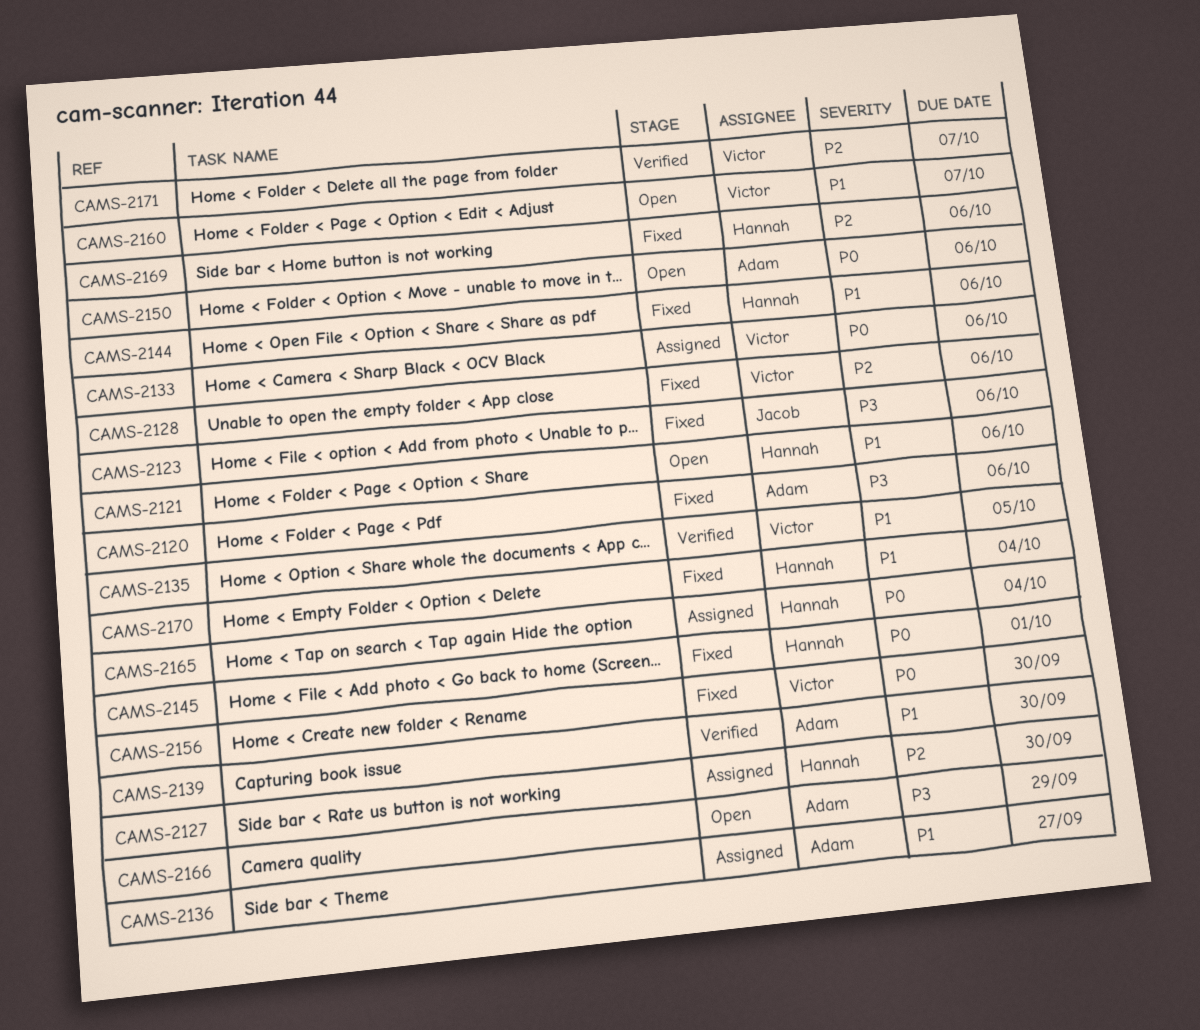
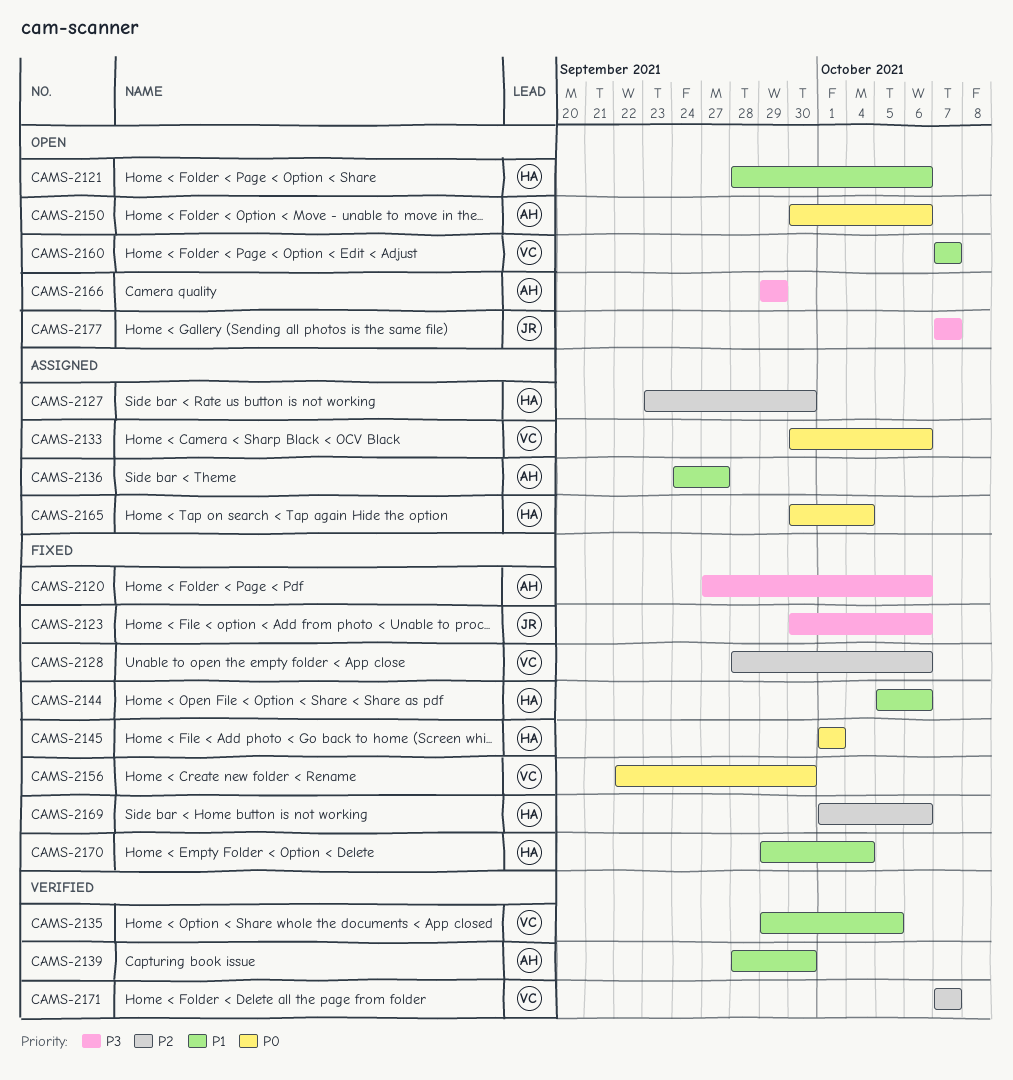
CAMS-2177: none -> present

